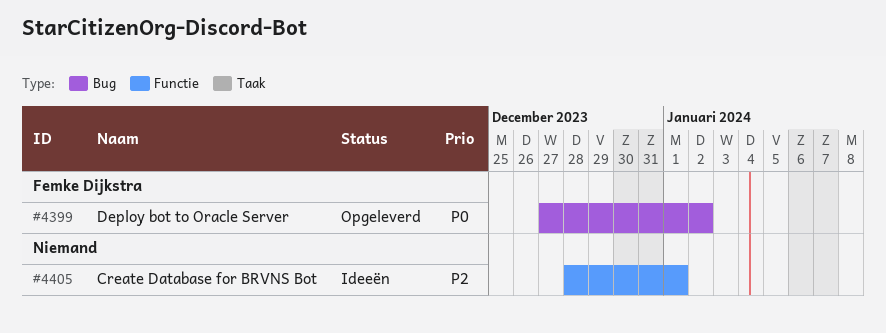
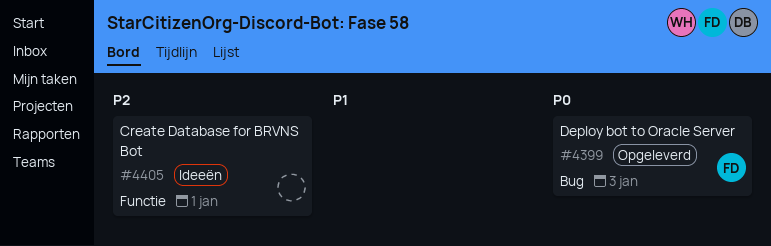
#4399, due: Jan 2 -> Jan 3

